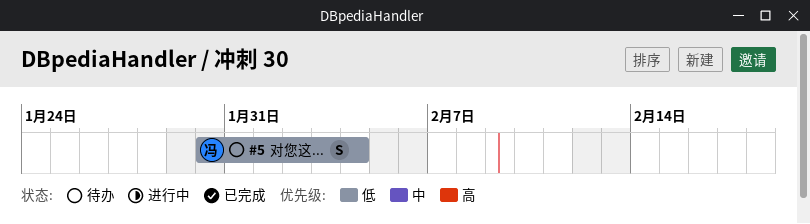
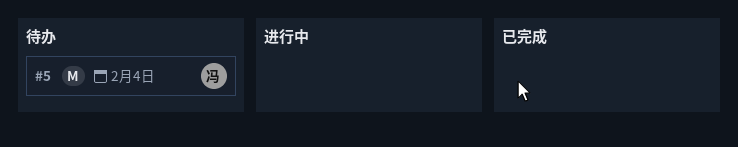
#5, estimate: S -> M

